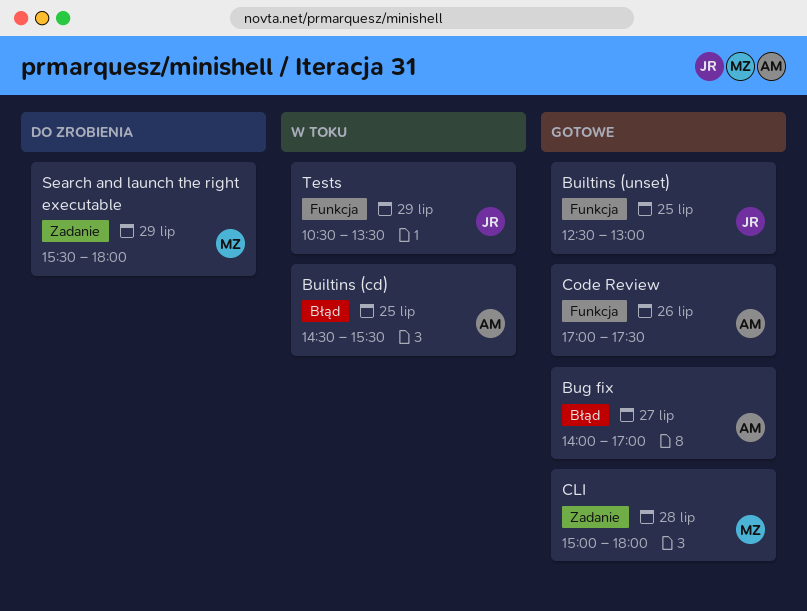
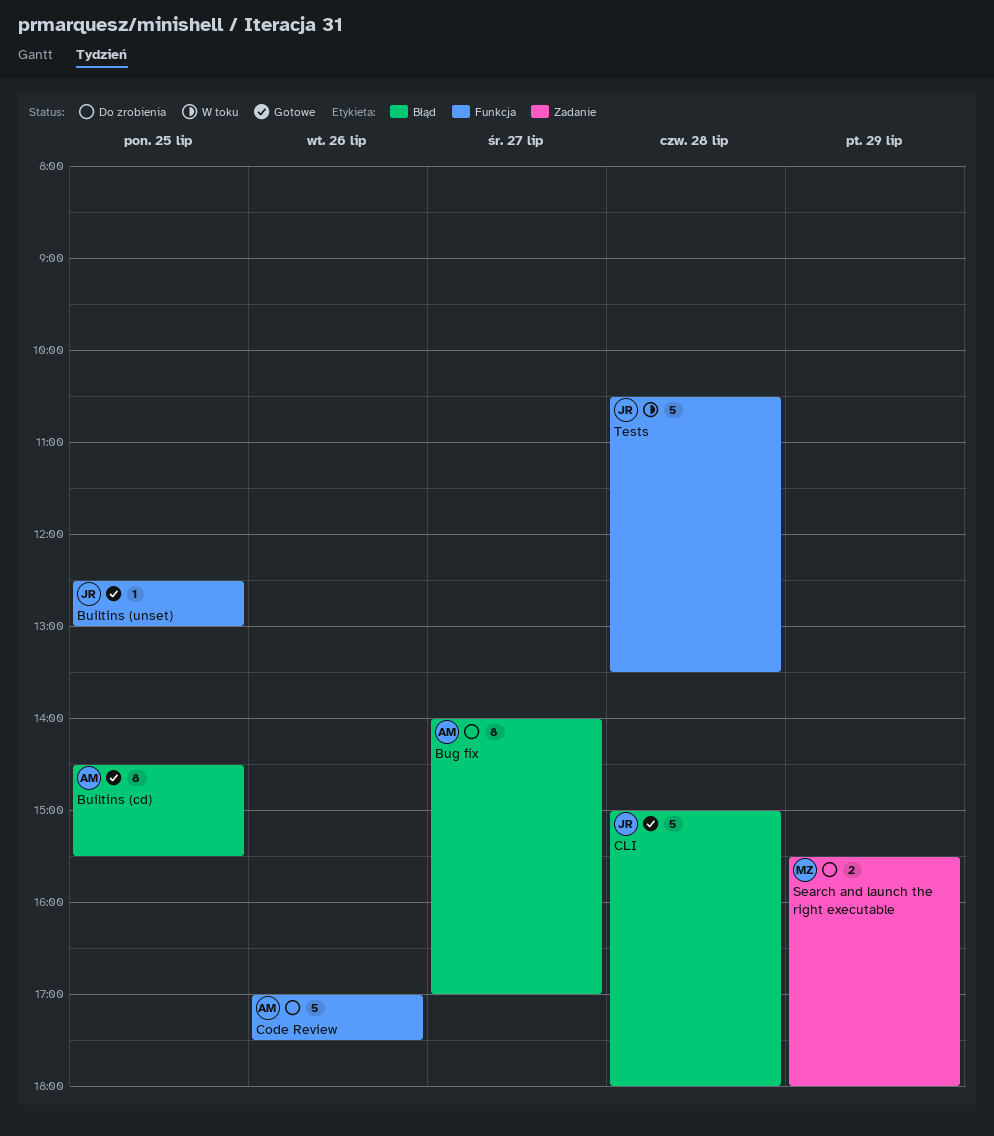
Bug fix, status: Gotowe -> Do zrobienia
Builtins (cd), status: W toku -> Gotowe
CLI, owner: MZ -> JR
CLI, label: Zadanie -> Błąd
Code Review, status: Gotowe -> Do zrobienia
Tests, day: Jul 29 -> Jul 28

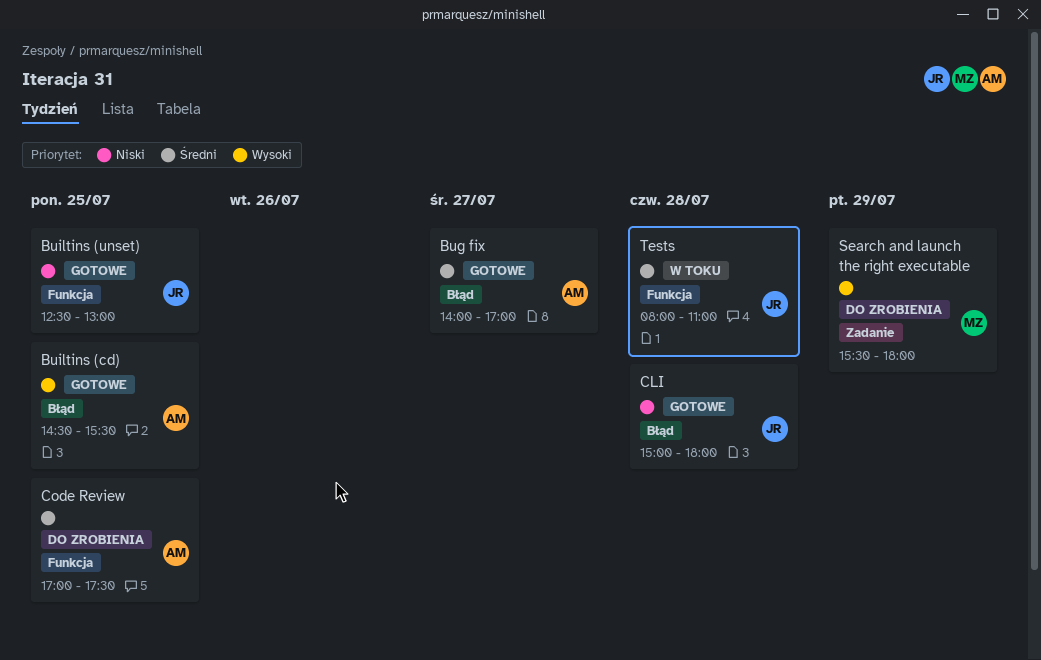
Bug fix, status: Do zrobienia -> Gotowe
Code Review, day: Jul 26 -> Jul 25
Tests, begins: 10:30 -> 08:00
Tests, ends: 13:30 -> 11:00

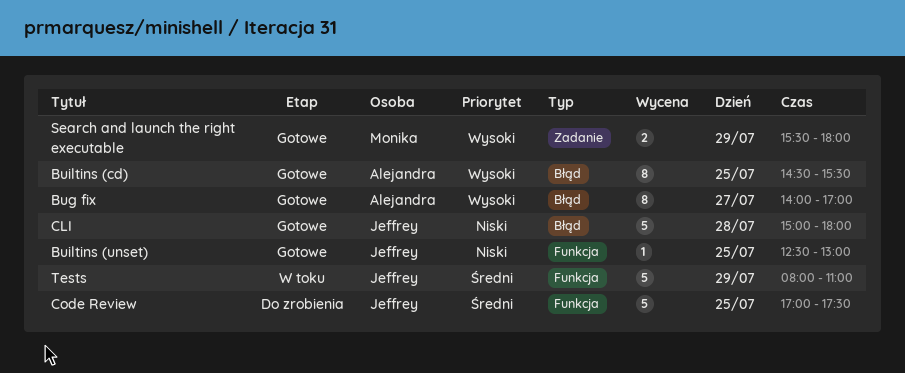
Bug fix, priority: Średni -> Wysoki
Code Review, owner: Alejandra -> Jeffrey
Search and launch the right executable, status: Do zrobienia -> Gotowe
Tests, day: Jul 28 -> Jul 29

